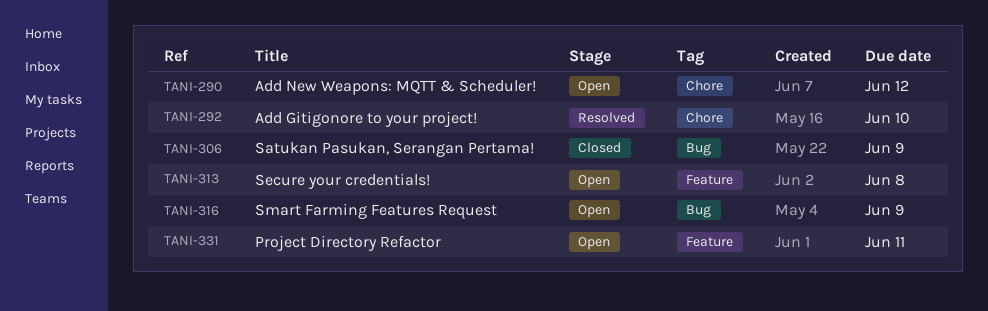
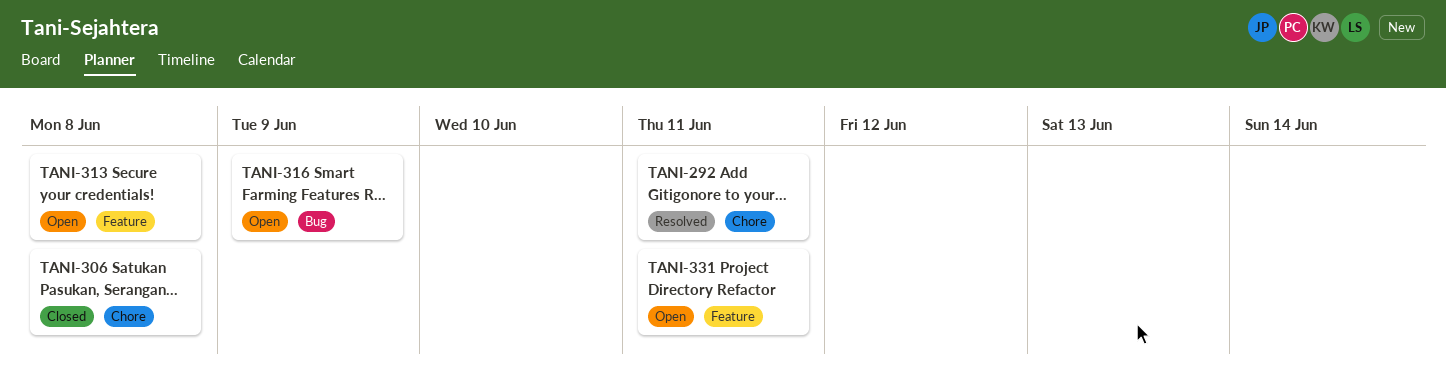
TANI-290: present -> none
TANI-292, due: Jun 10 -> Jun 11
TANI-306, label: Bug -> Chore
TANI-306, due: Jun 9 -> Jun 8

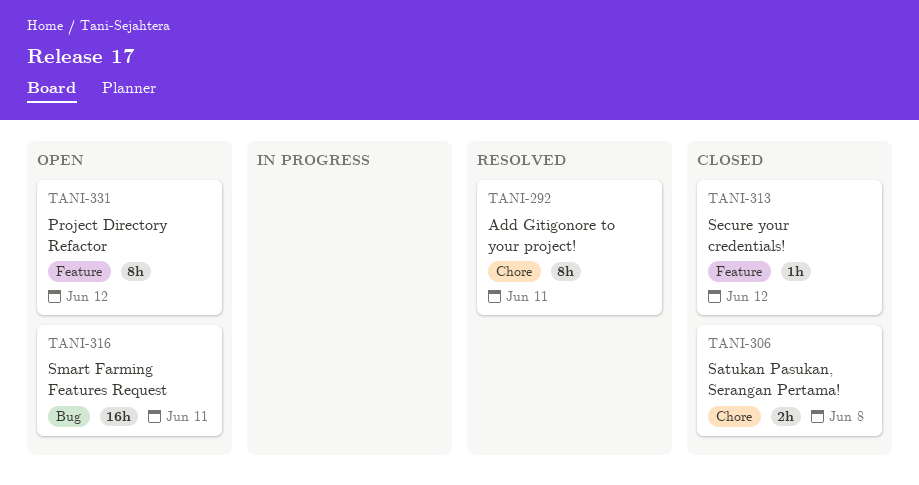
TANI-313, status: Open -> Closed
TANI-313, due: Jun 8 -> Jun 12
TANI-316, due: Jun 9 -> Jun 11
TANI-331, due: Jun 11 -> Jun 12

